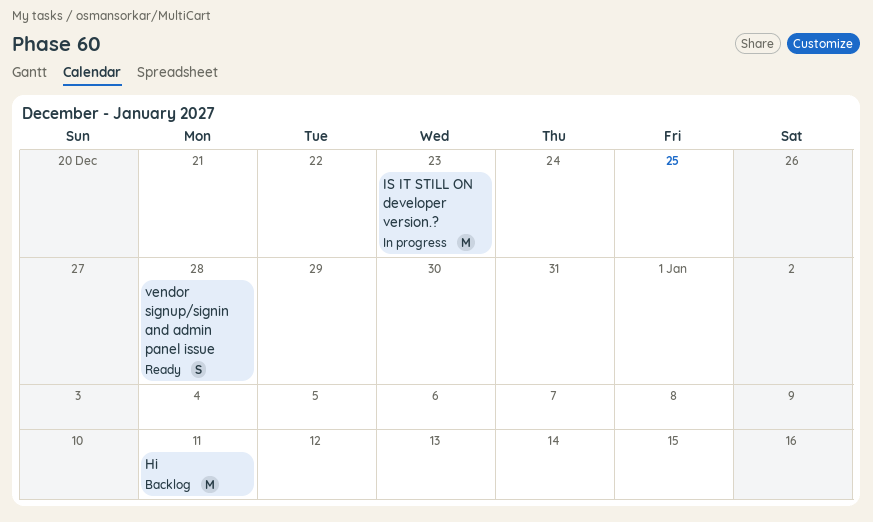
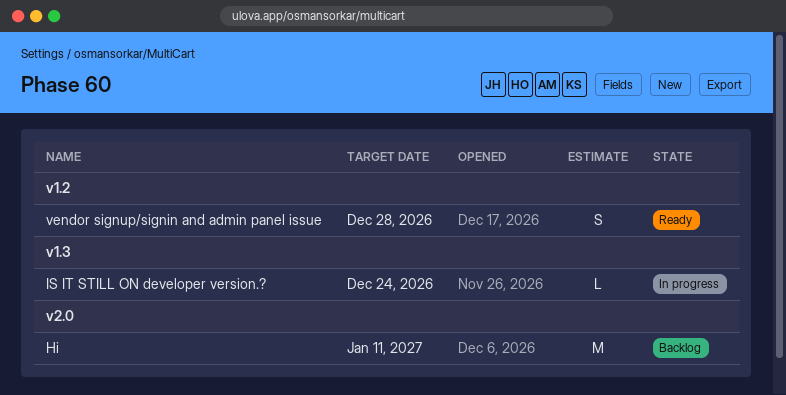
IS IT STILL ON developer version.?, estimate: M -> L
IS IT STILL ON developer version.?, due: Dec 23 -> Dec 24

